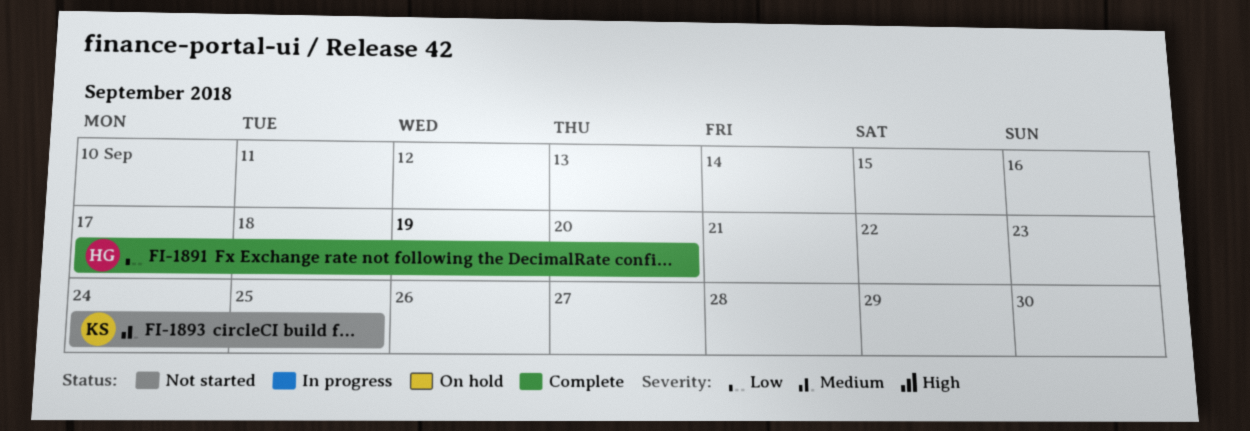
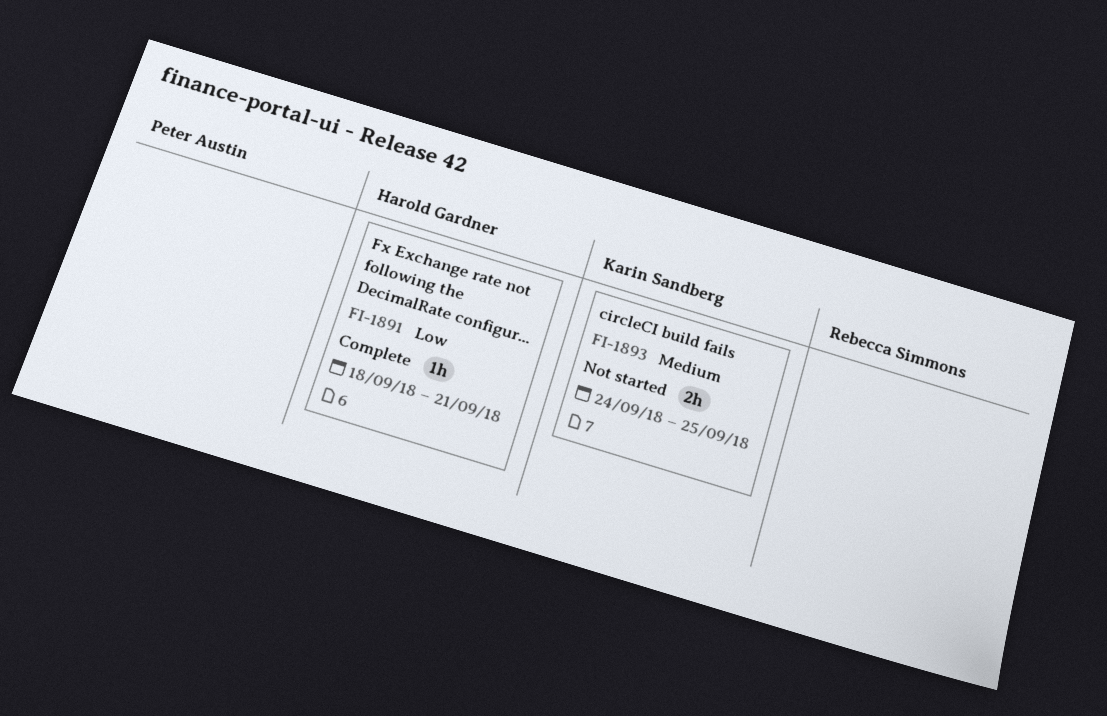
FI-1891, start: Sep 17 -> Sep 18
FI-1891, due: Sep 20 -> Sep 21

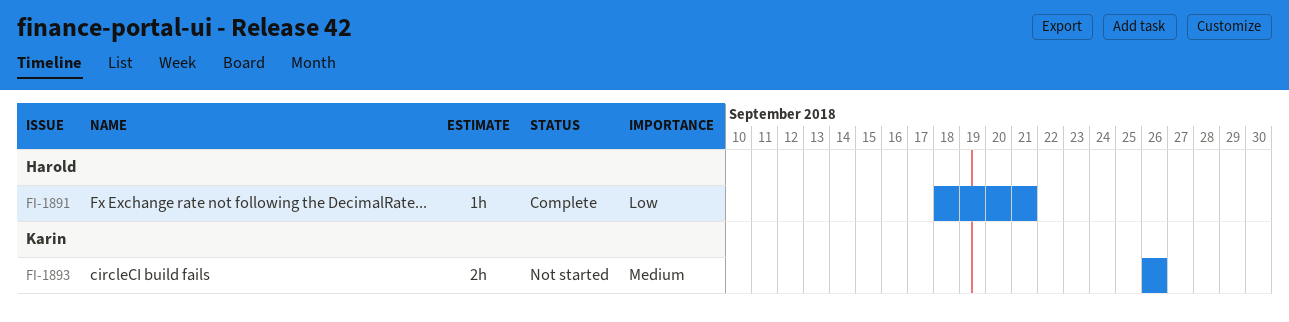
FI-1893, start: Sep 24 -> Sep 26
FI-1893, due: Sep 25 -> Sep 26

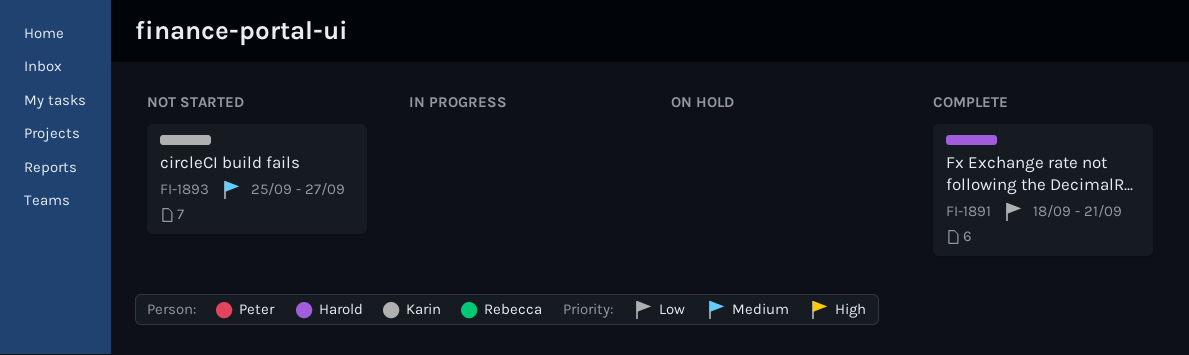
FI-1893, start: Sep 26 -> Sep 25
FI-1893, due: Sep 26 -> Sep 27

